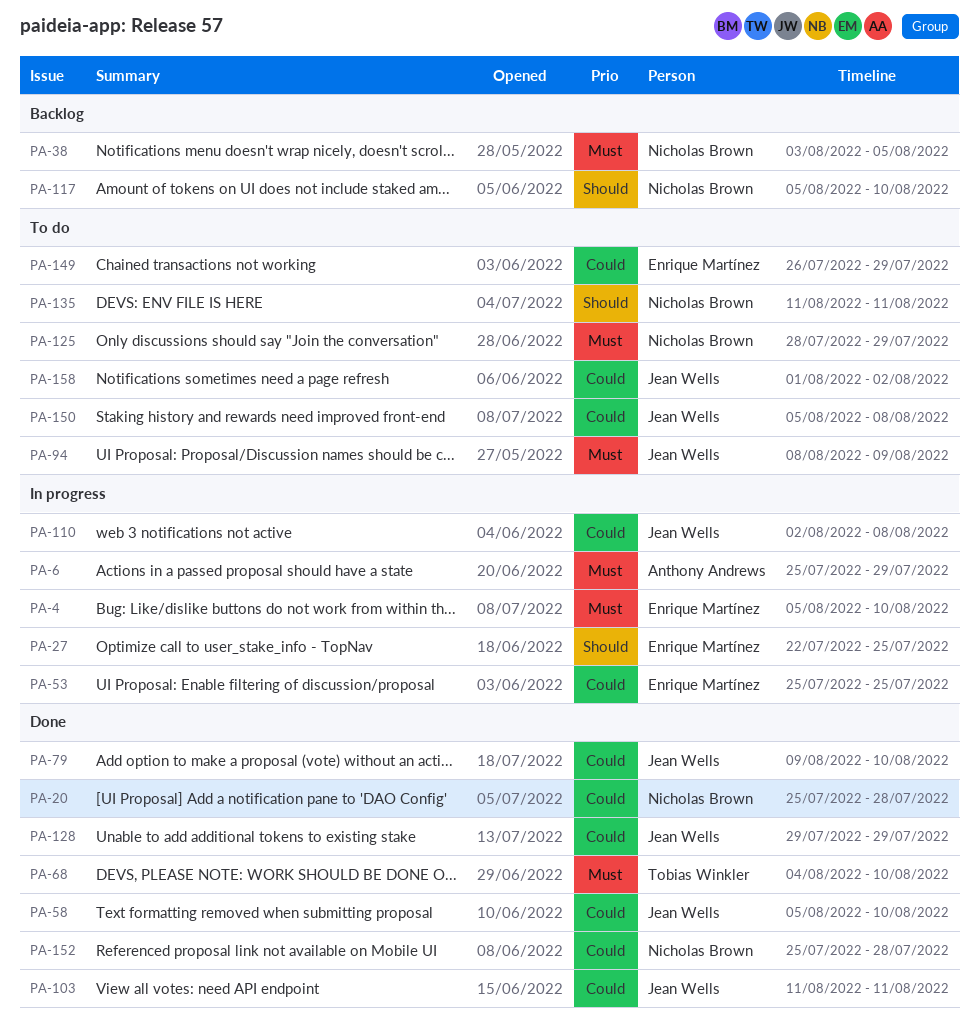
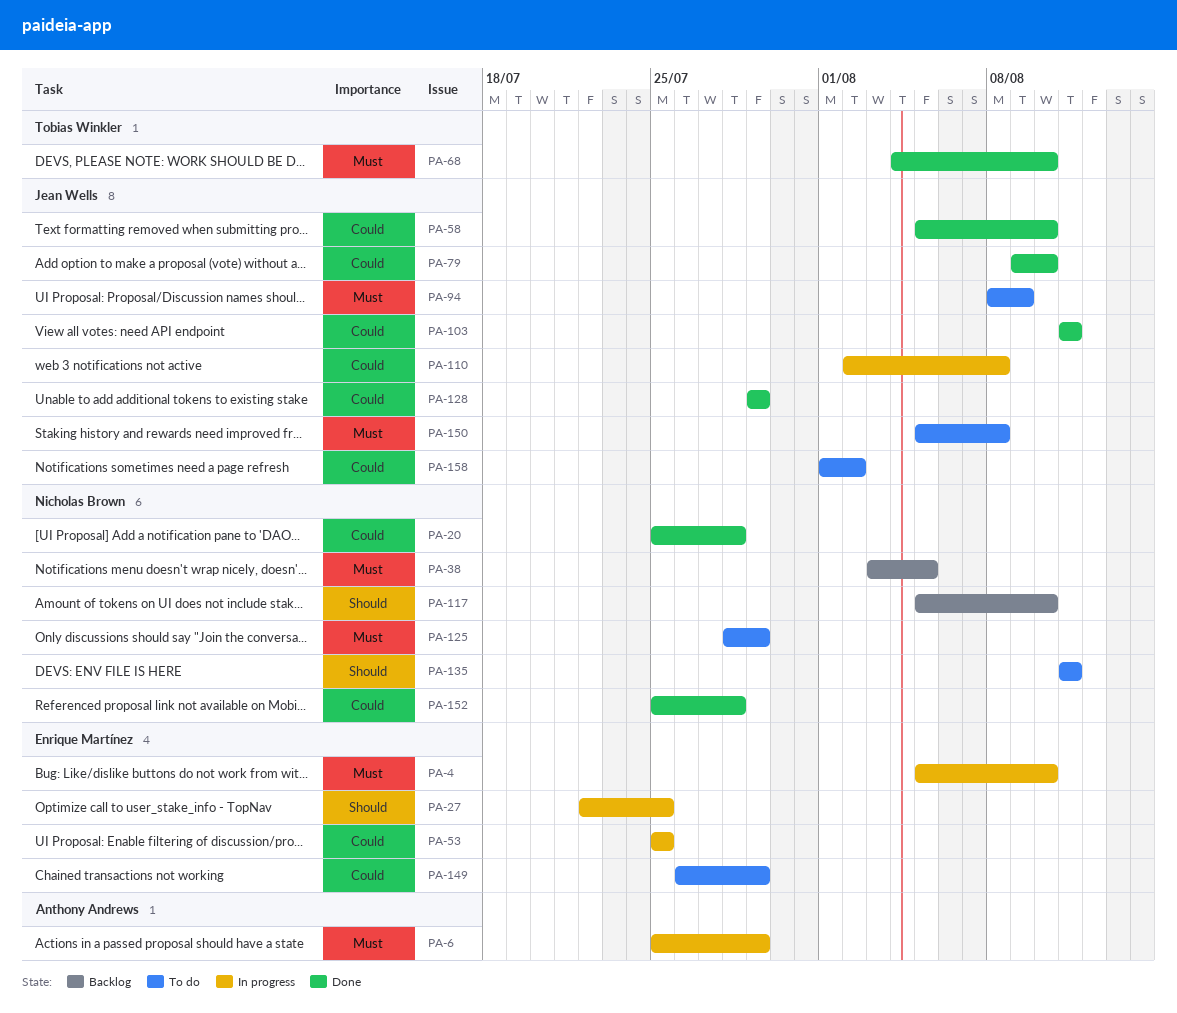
PA-150, priority: Could -> Must

